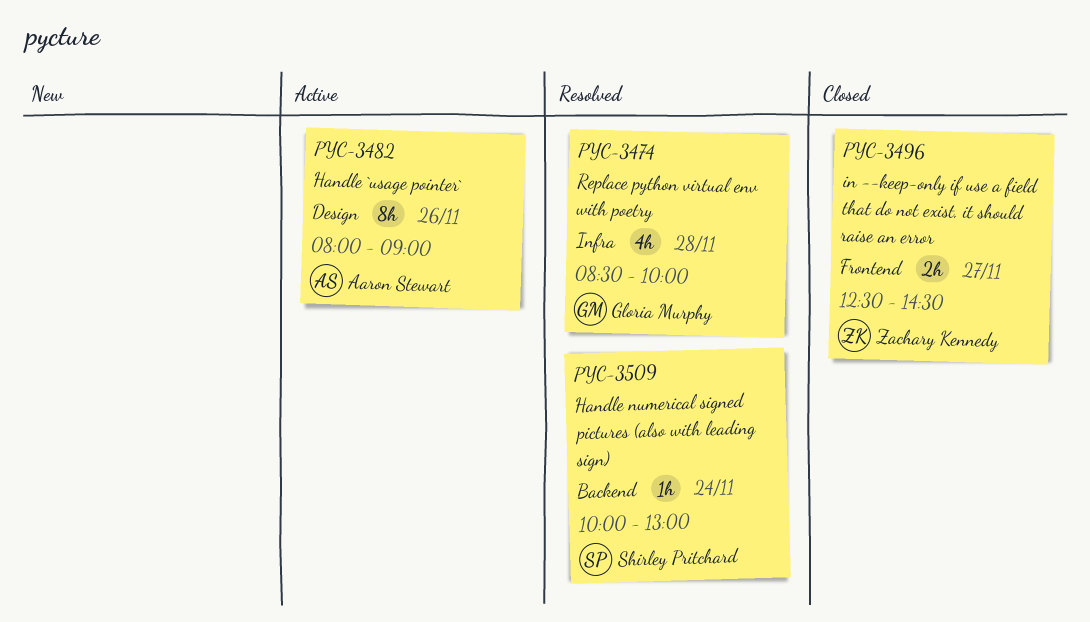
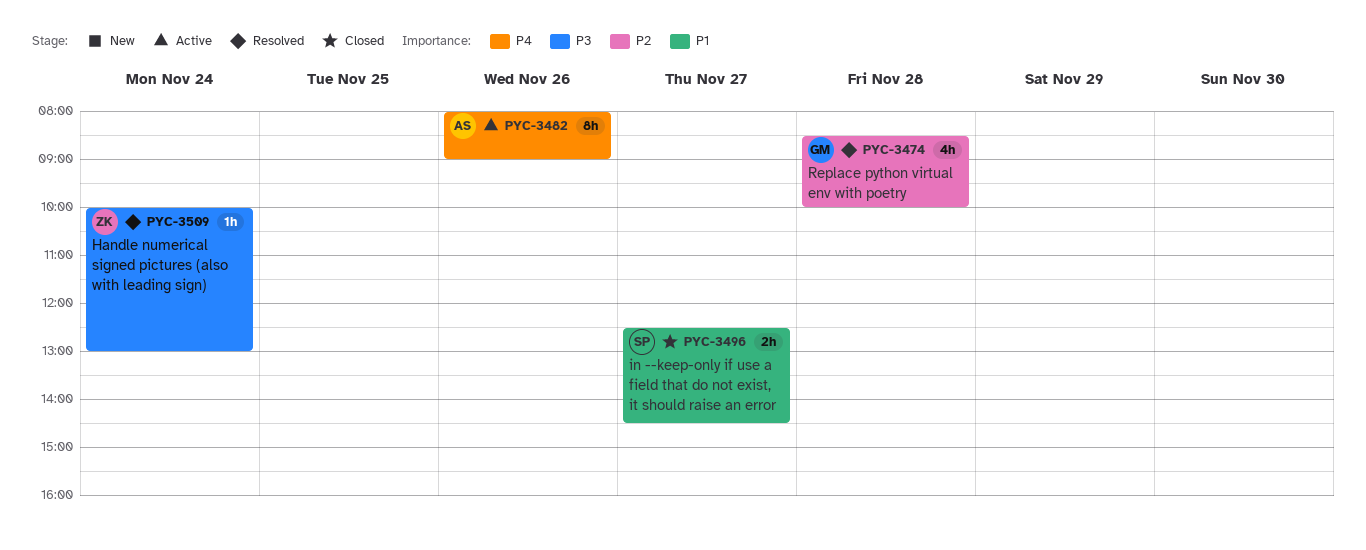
PYC-3496, owner: Zachary Kennedy -> Shirley Pritchard
PYC-3509, owner: Shirley Pritchard -> Zachary Kennedy

